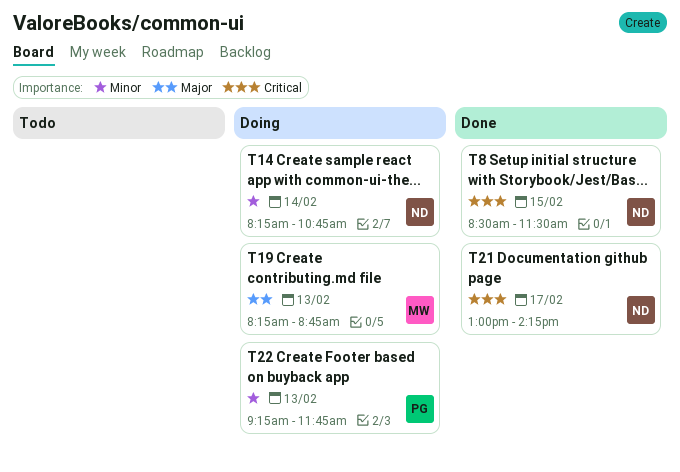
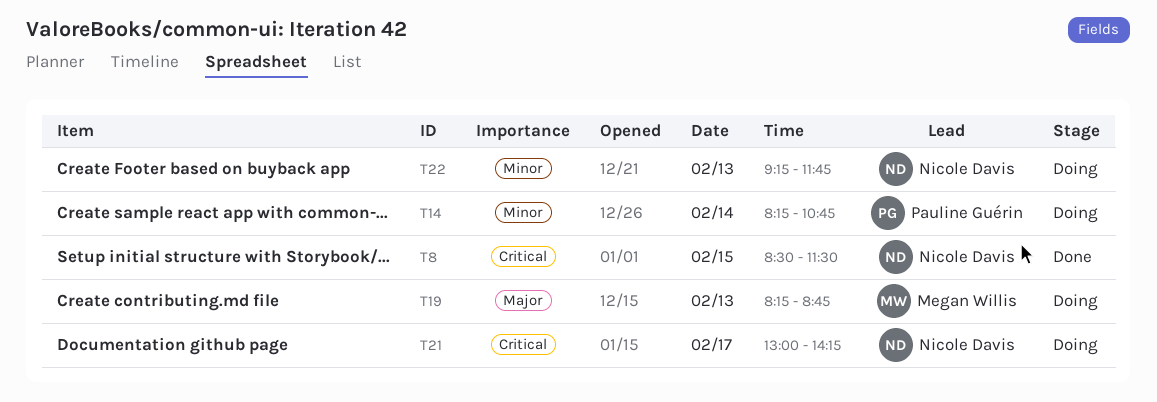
T14, owner: Nicole Davis -> Pauline Guérin
T21, status: Done -> Doing
T22, owner: Pauline Guérin -> Nicole Davis

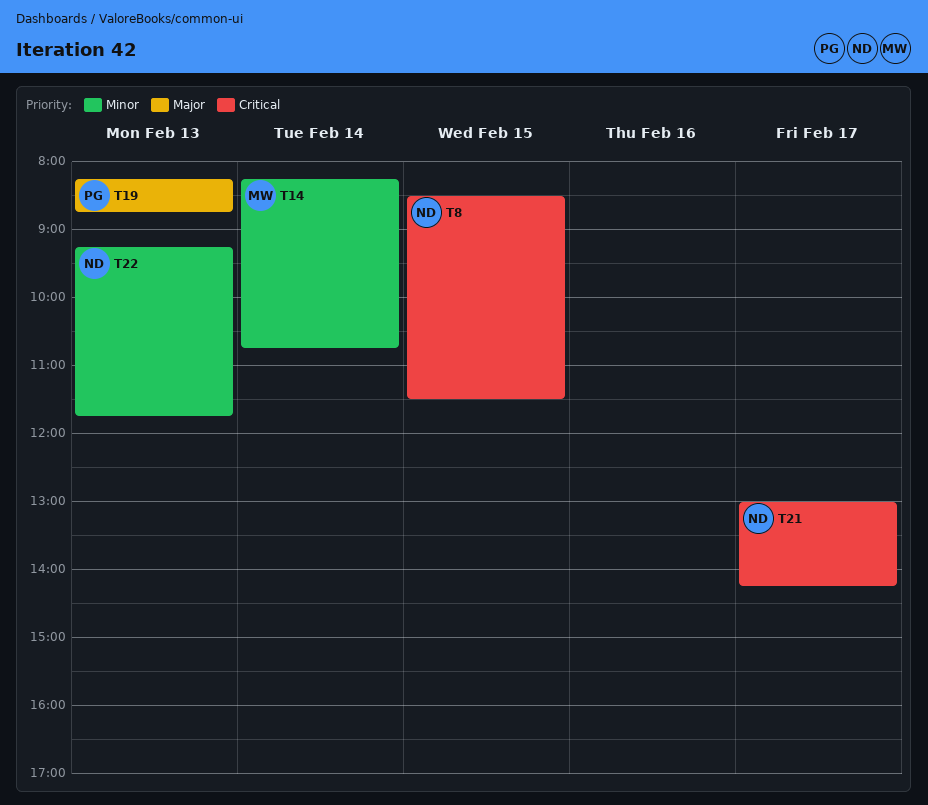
T14, owner: Pauline Guérin -> Megan Willis
T19, owner: Megan Willis -> Pauline Guérin

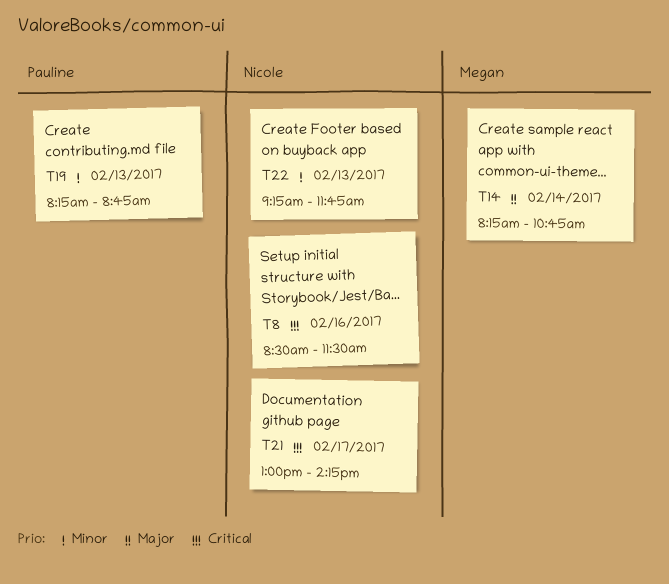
T8, day: Feb 15 -> Feb 16
T14, priority: Minor -> Major
T19, priority: Major -> Minor

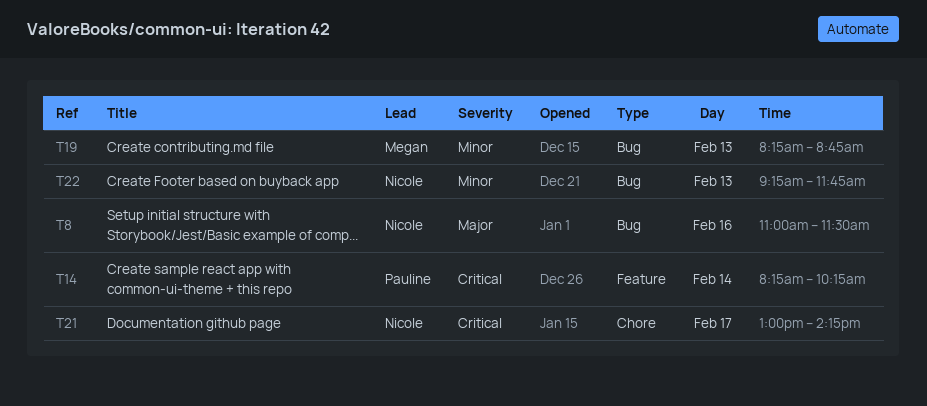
T8, priority: Critical -> Major
T8, begins: 08:30 -> 11:00
T14, owner: Megan -> Pauline
T14, priority: Major -> Critical
T14, ends: 10:45 -> 10:15
T19, owner: Pauline -> Megan

